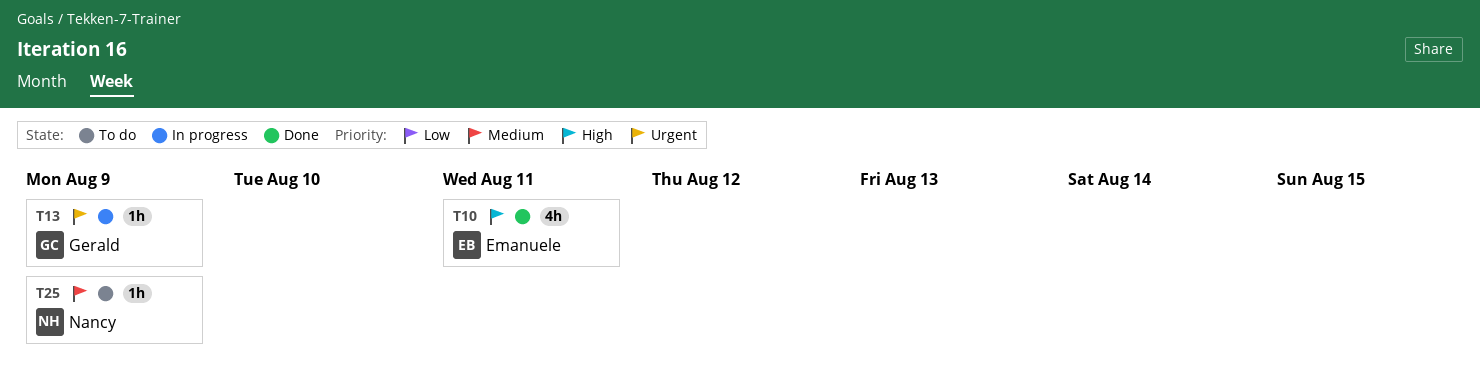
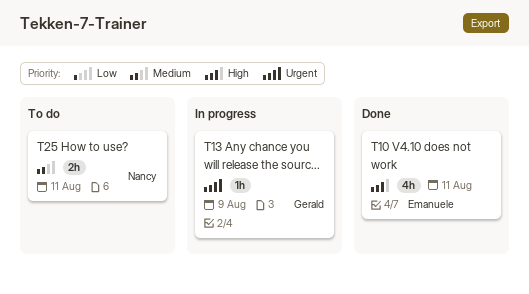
T25, estimate: 1h -> 2h
T25, due: Aug 9 -> Aug 11

